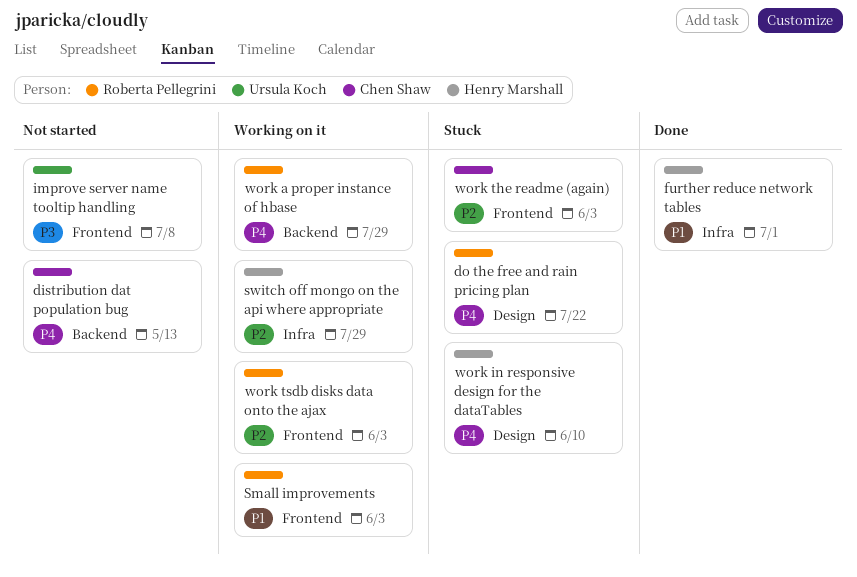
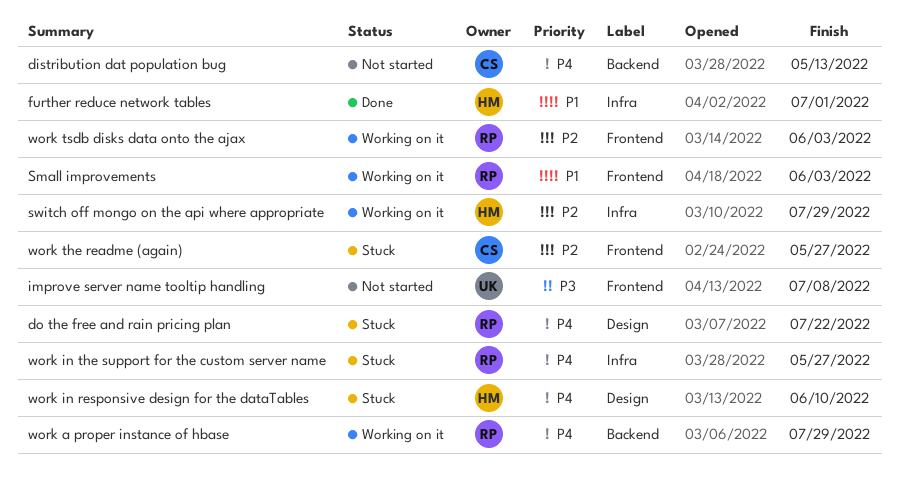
work in the support for the custom server name: none -> present
work the readme (again), due: Jun 3 -> May 27

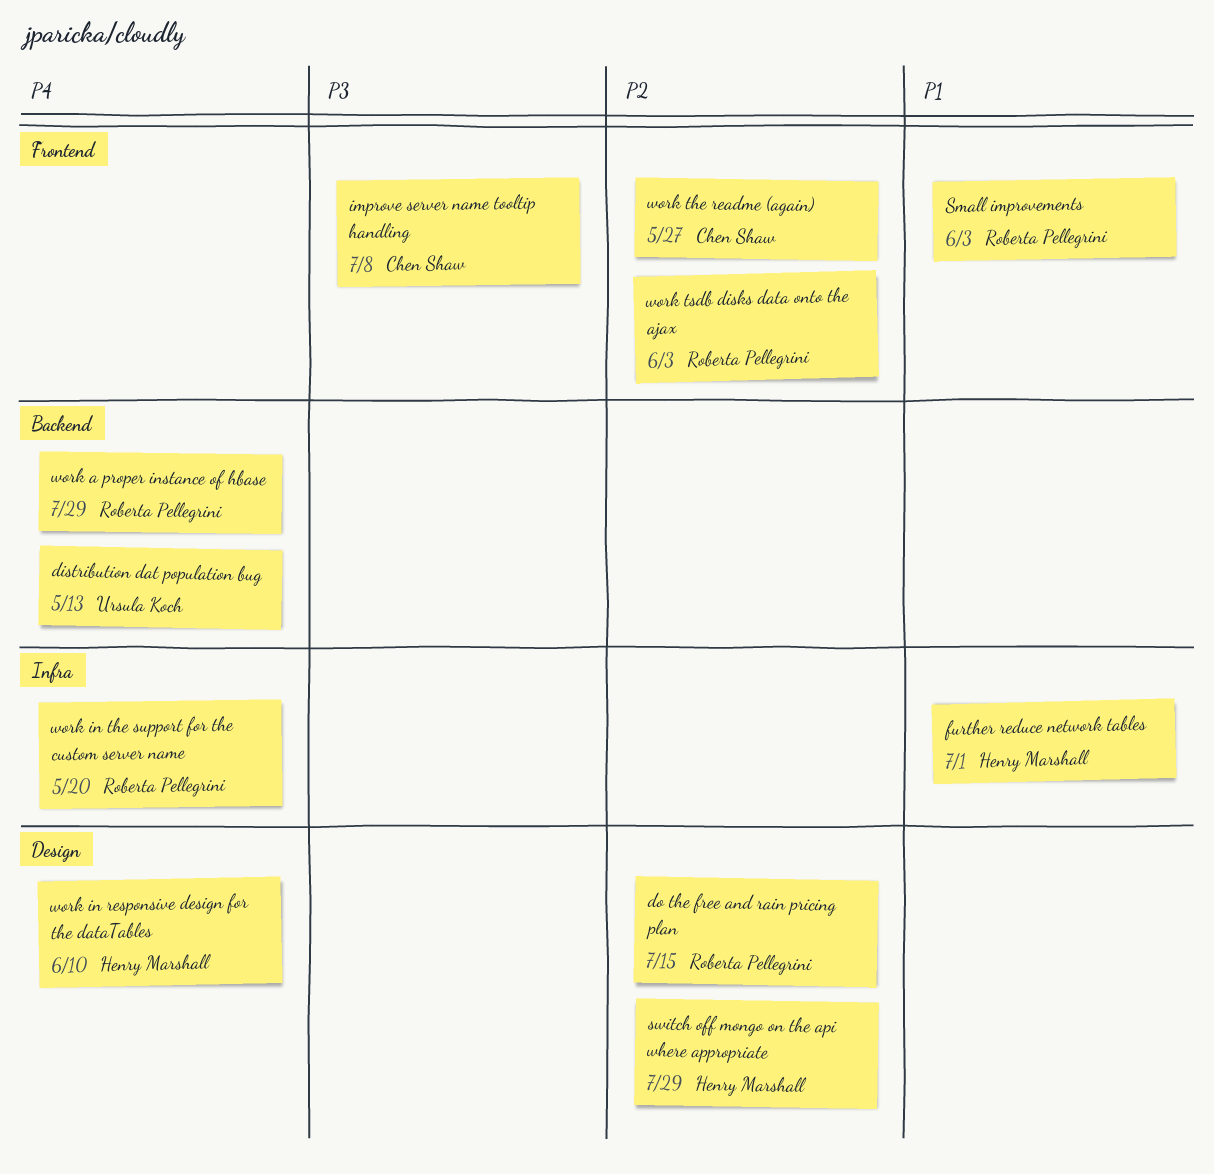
distribution dat population bug, owner: Chen Shaw -> Ursula Koch
do the free and rain pricing plan, priority: P4 -> P2
do the free and rain pricing plan, due: Jul 22 -> Jul 15
improve server name tooltip handling, owner: Ursula Koch -> Chen Shaw
switch off mongo on the api where appropriate, label: Infra -> Design
work in the support for the custom server name, due: May 27 -> May 20

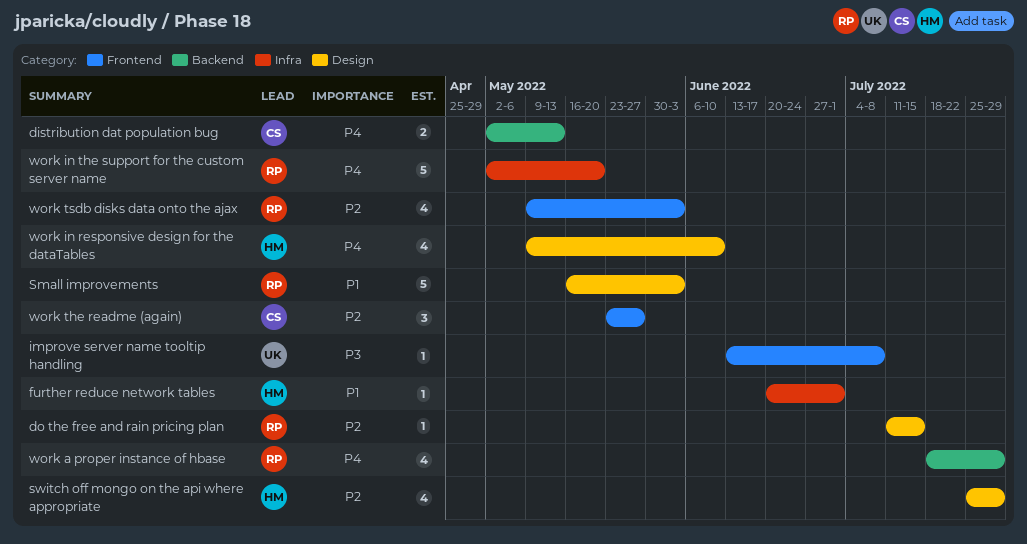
distribution dat population bug, owner: Ursula Koch -> Chen Shaw
improve server name tooltip handling, owner: Chen Shaw -> Ursula Koch
Small improvements, label: Frontend -> Design

